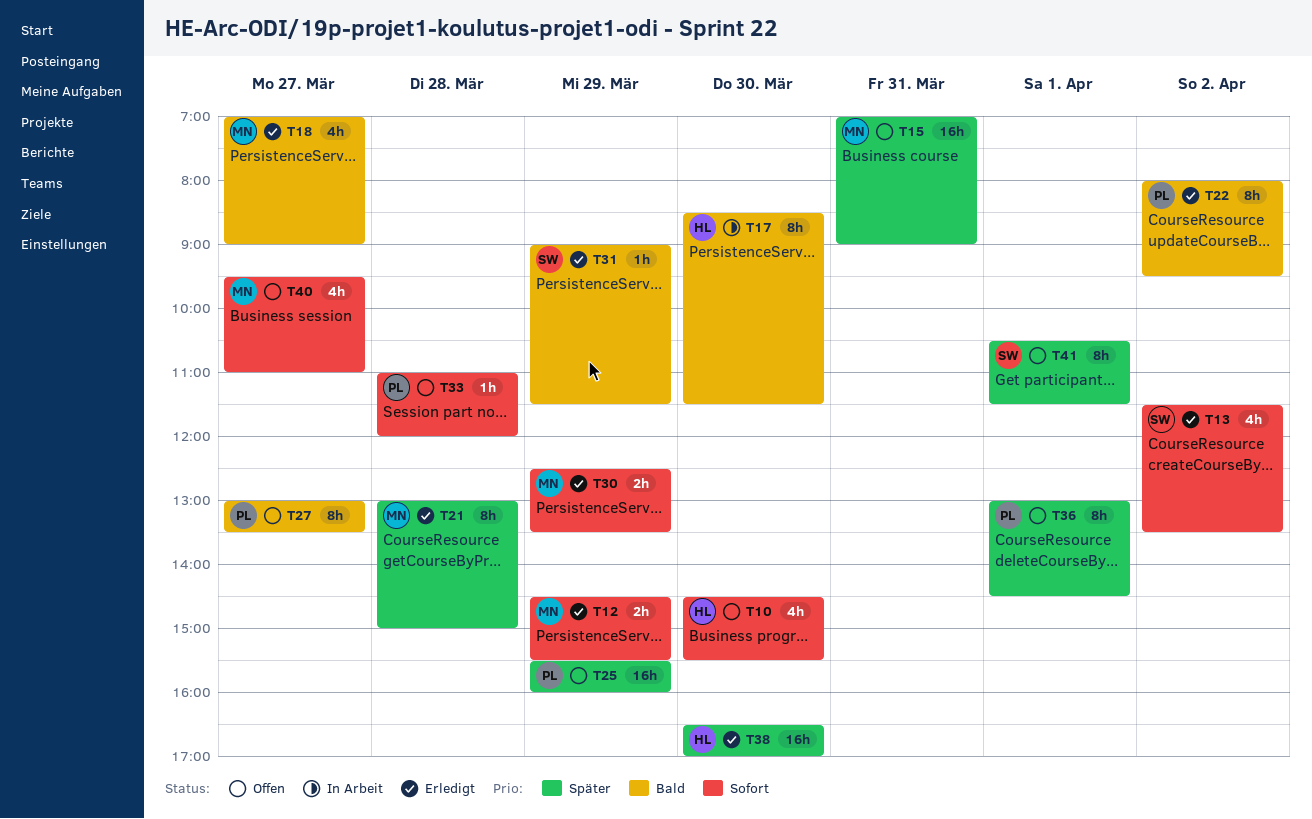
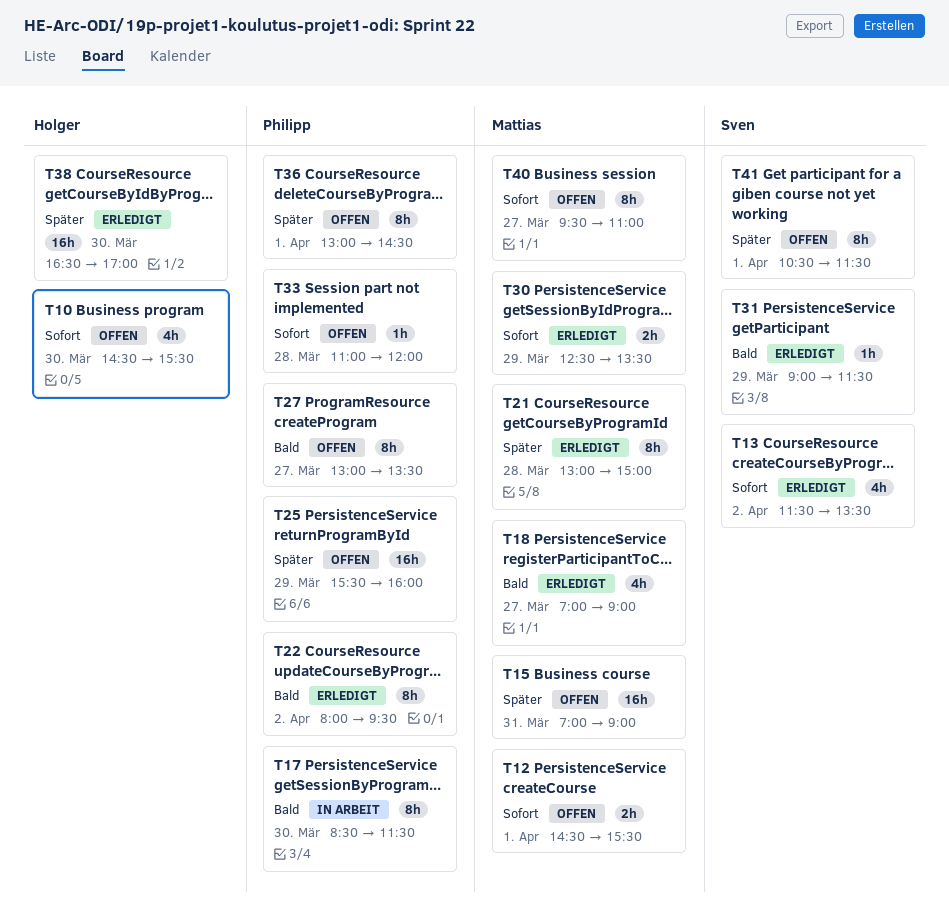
T12, status: Erledigt -> Offen
T12, day: Mar 29 -> Apr 1
T17, owner: Holger -> Philipp
T40, estimate: 4h -> 8h

